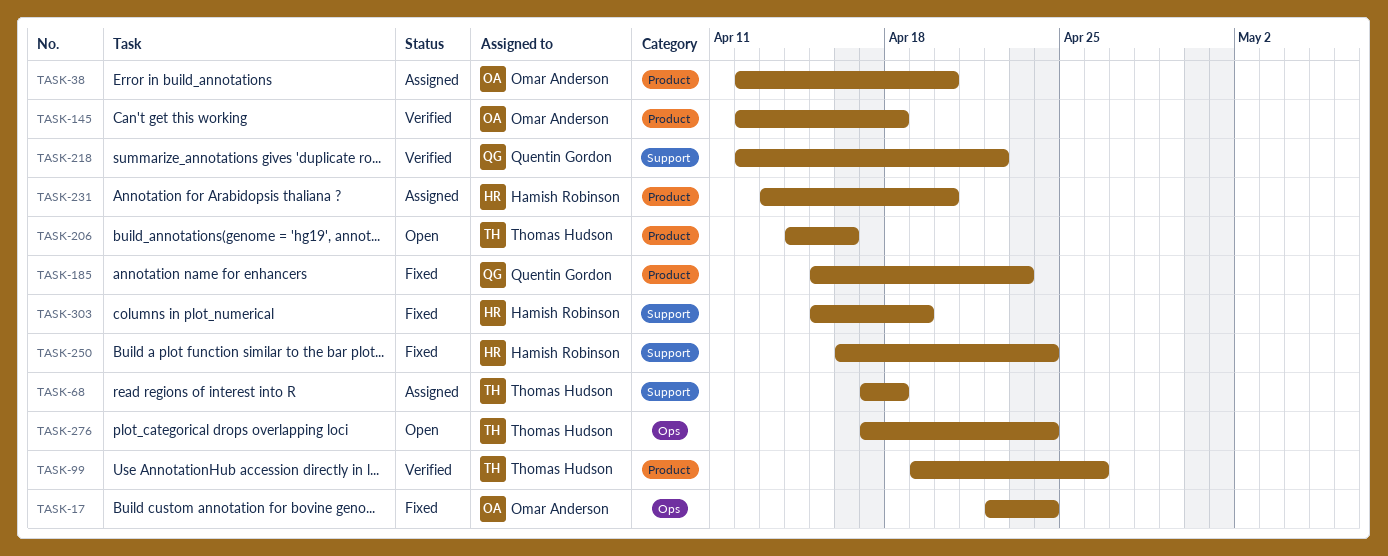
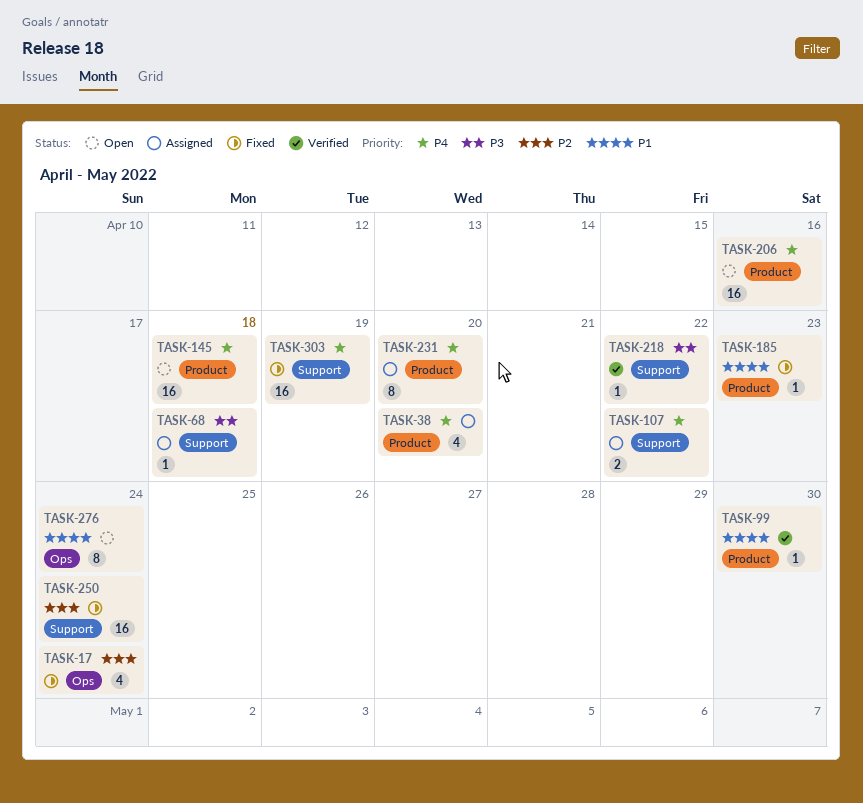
TASK-99, due: Apr 26 -> Apr 30
TASK-107: none -> present
TASK-145, status: Verified -> Open

